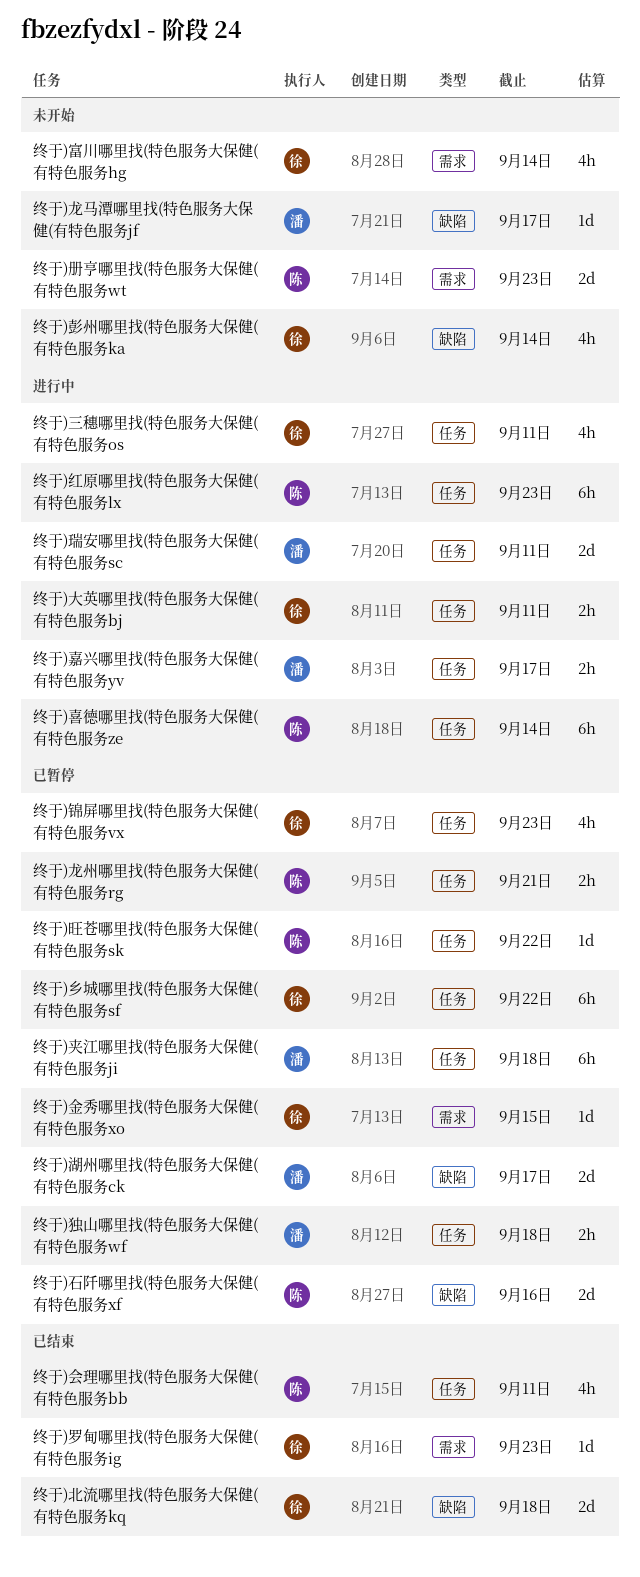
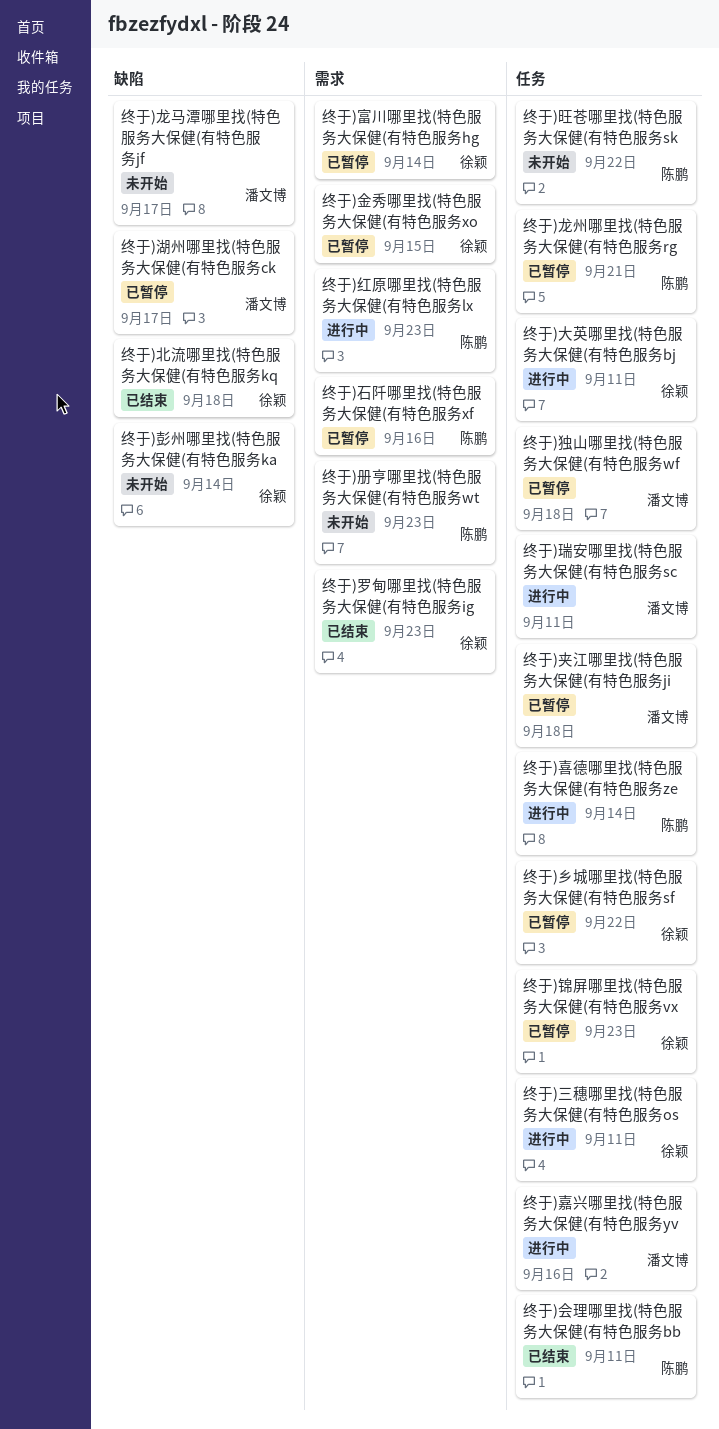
终于)嘉兴哪里找(特色服务大保健(有特色服务yv, due: Sep 17 -> Sep 16
终于)富川哪里找(特色服务大保健(有特色服务hg, status: 未开始 -> 已暂停
终于)旺苍哪里找(特色服务大保健(有特色服务sk, status: 已暂停 -> 未开始
终于)石阡哪里找(特色服务大保健(有特色服务xf, label: 缺陷 -> 需求
终于)红原哪里找(特色服务大保健(有特色服务lx, label: 任务 -> 需求

